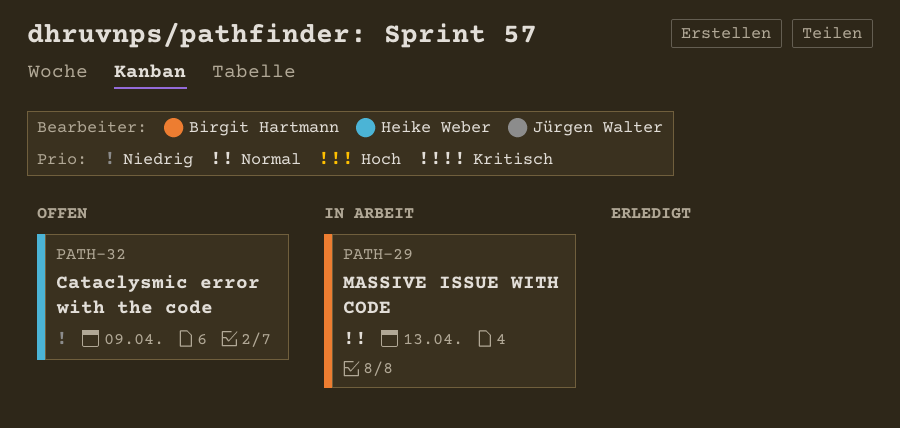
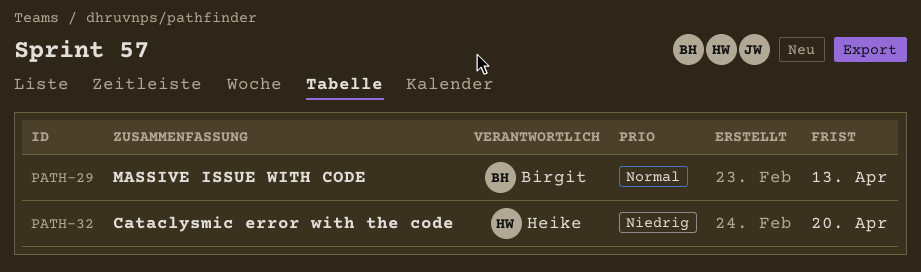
PATH-32, due: Apr 9 -> Apr 20

